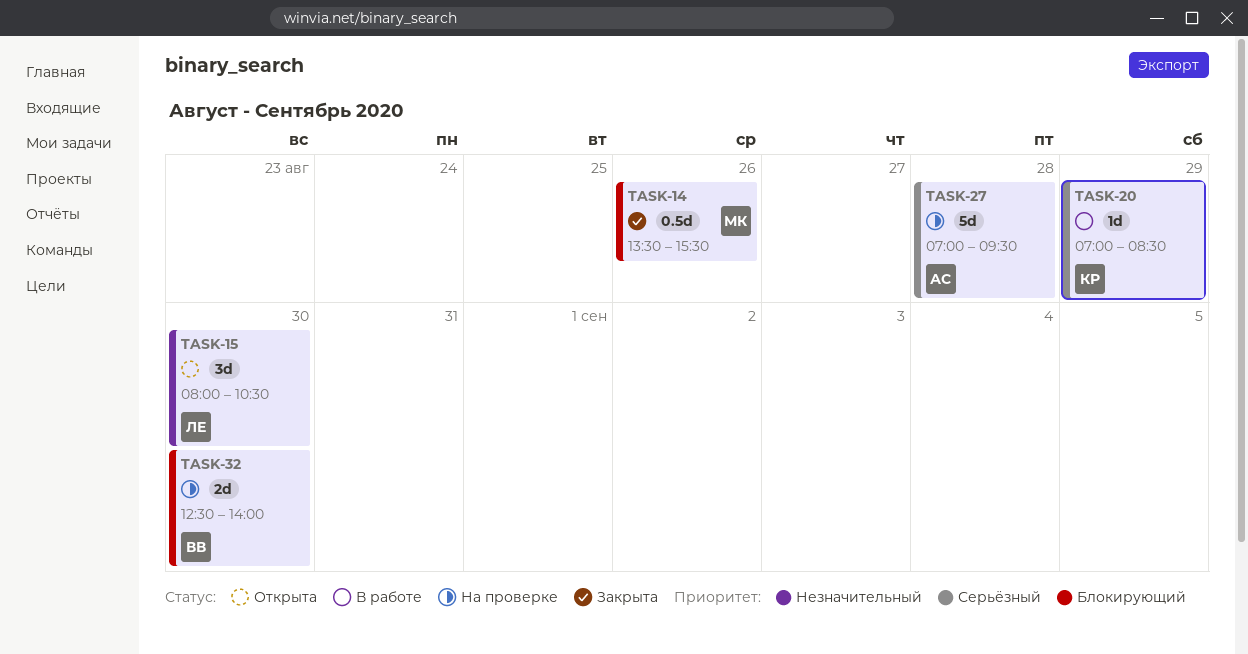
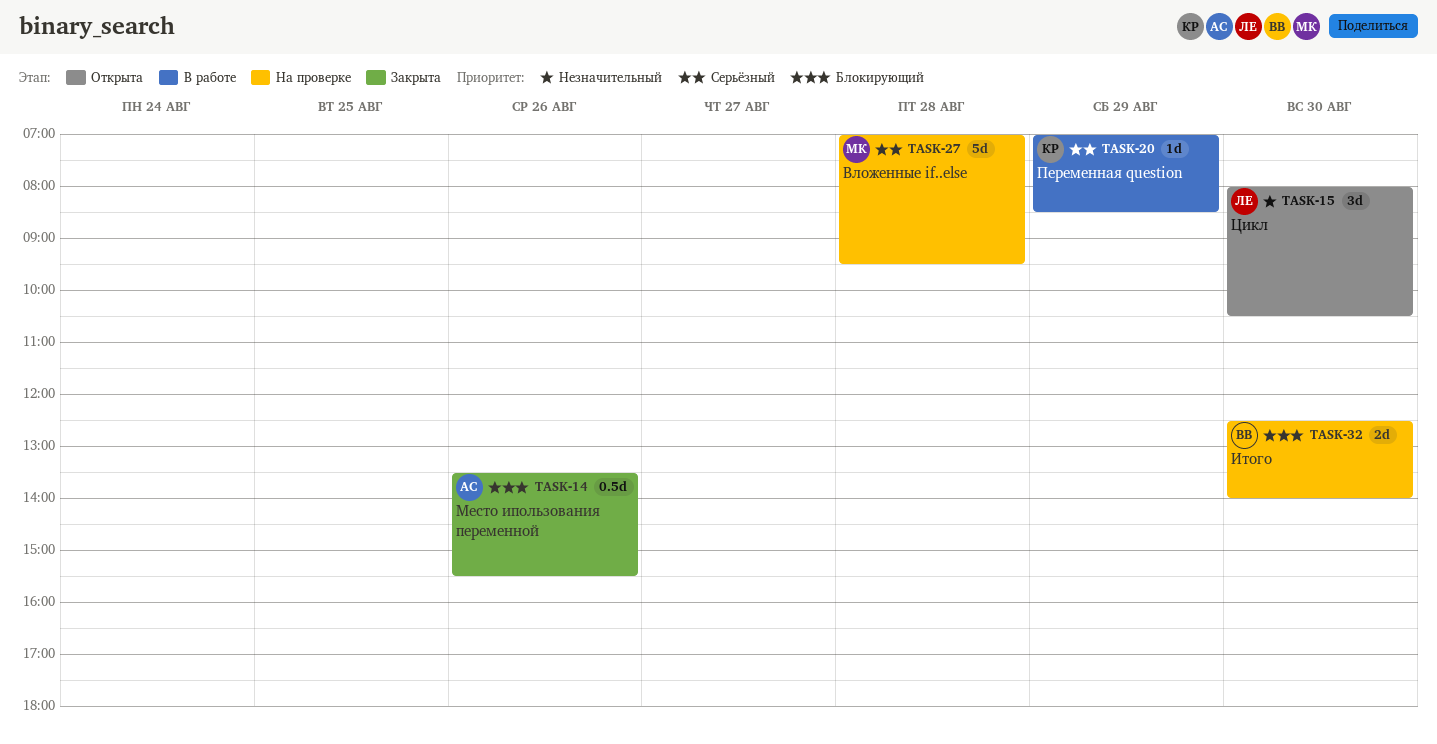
TASK-14, owner: МК -> АС
TASK-27, owner: АС -> МК

